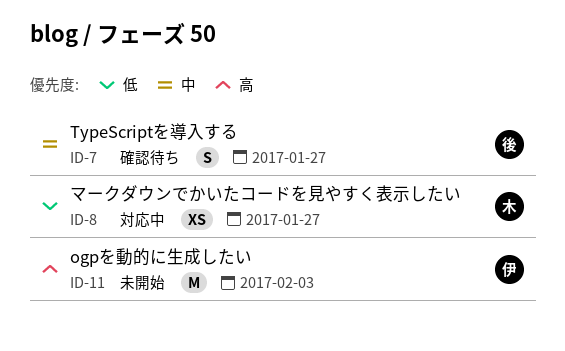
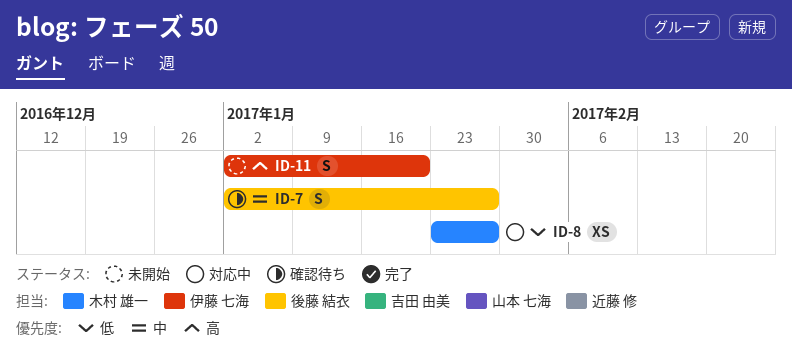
ID-11, estimate: M -> S
ID-11, due: Feb 3 -> Jan 20

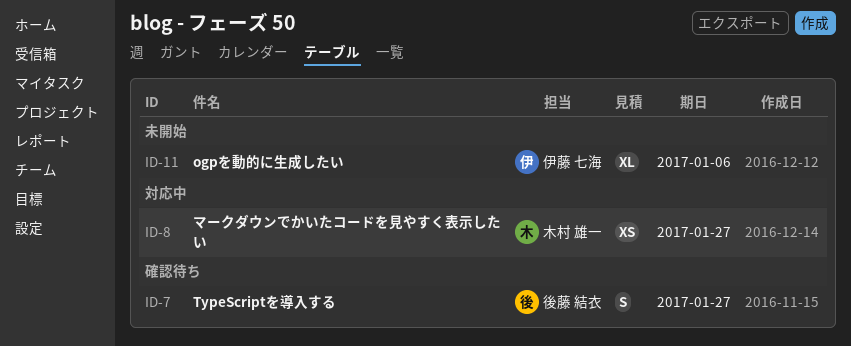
ID-11, estimate: S -> XL
ID-11, due: Jan 20 -> Jan 6

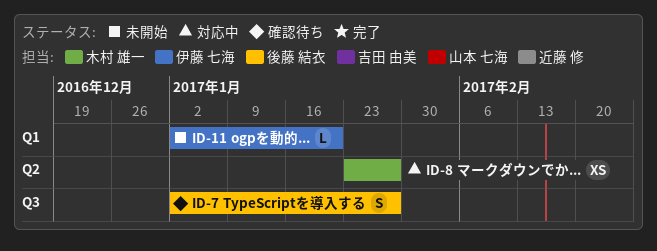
ID-11, estimate: XL -> L
ID-11, due: Jan 6 -> Jan 20

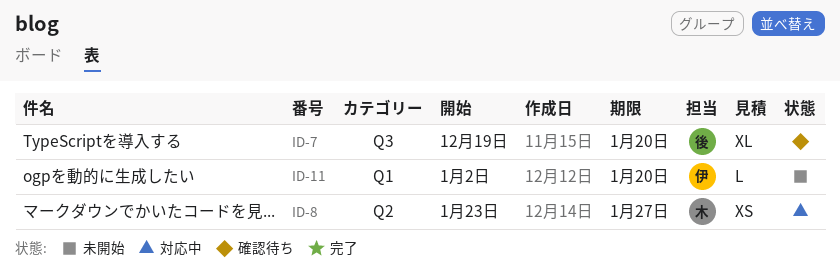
ID-7, estimate: S -> XL
ID-7, start: Jan 2 -> Dec 19
ID-7, due: Jan 27 -> Jan 20

